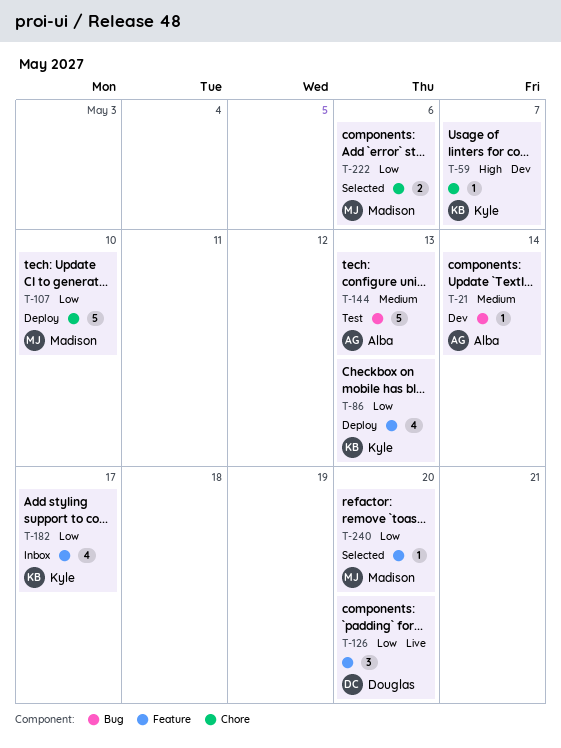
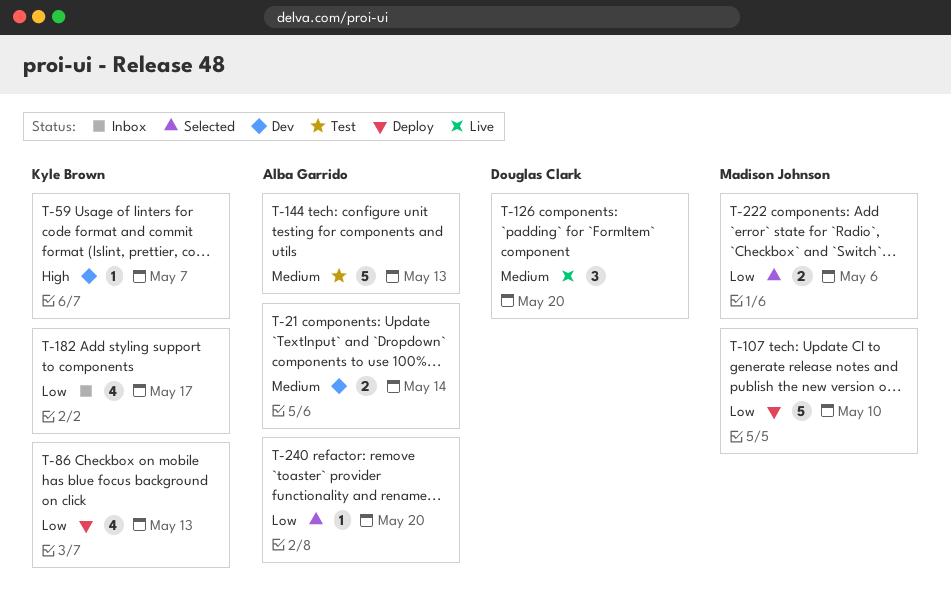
T-21, estimate: 1 -> 2
T-126, priority: Low -> Medium
T-240, owner: Madison Johnson -> Alba Garrido

